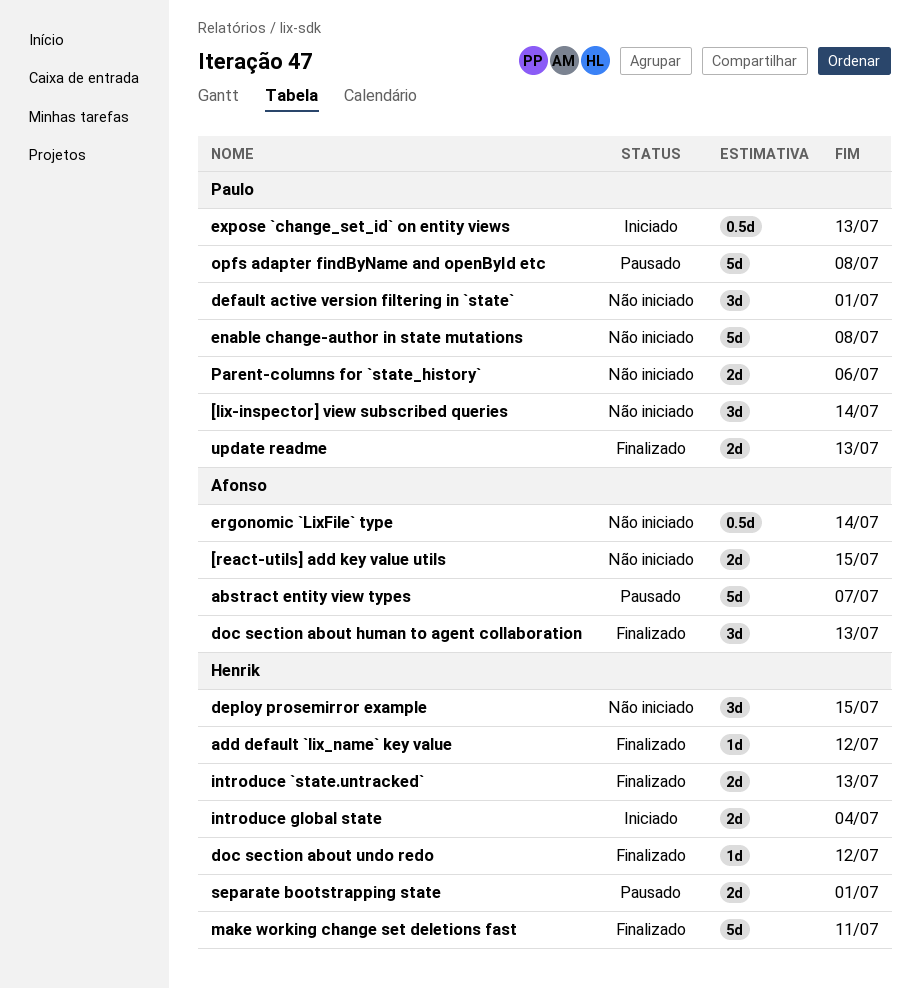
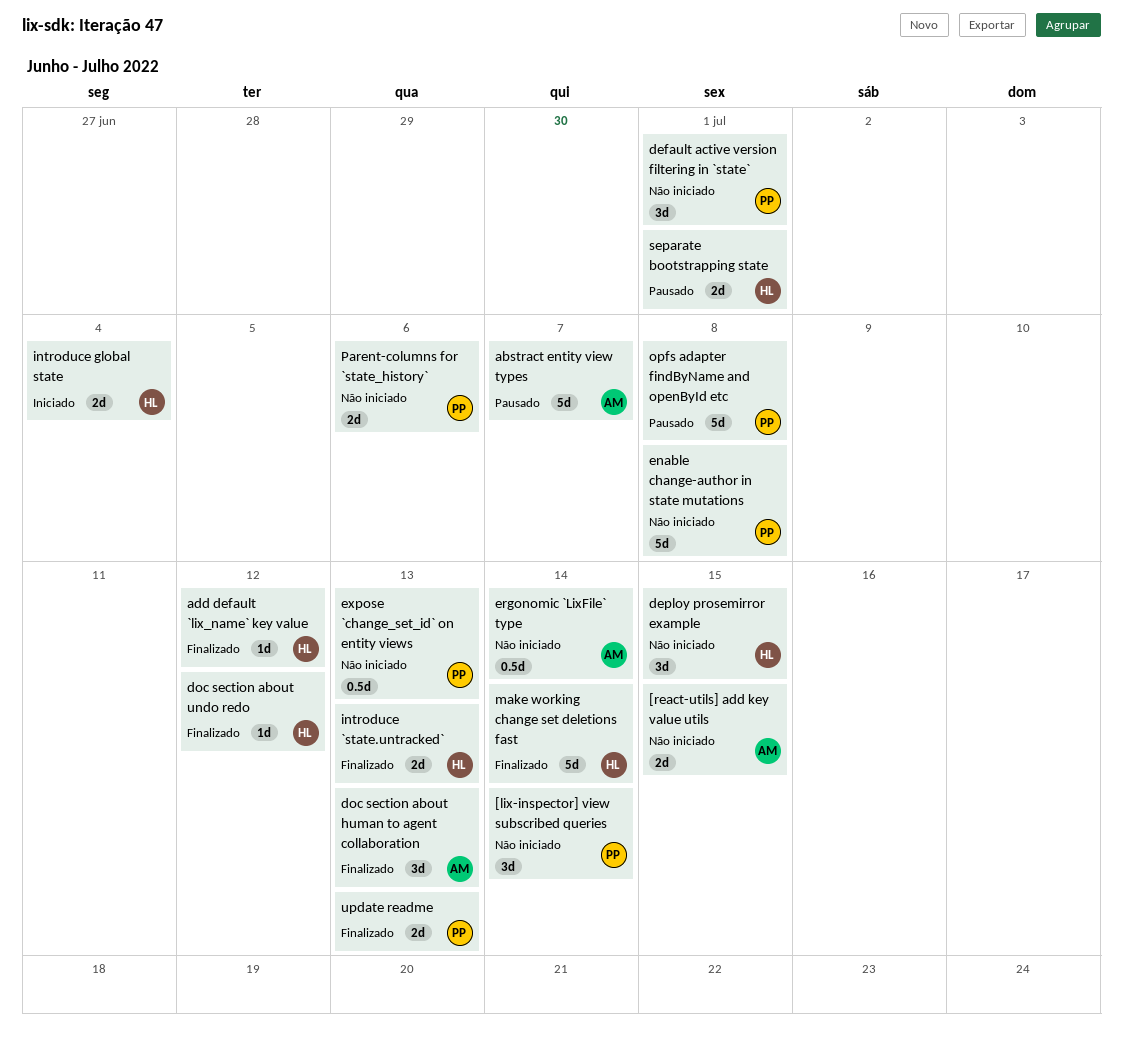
expose `change_set_id` on entity views, status: Iniciado -> Não iniciado
make working change set deletions fast, due: Jul 11 -> Jul 14

